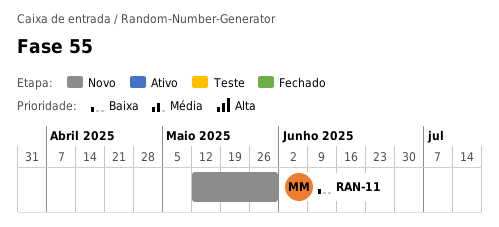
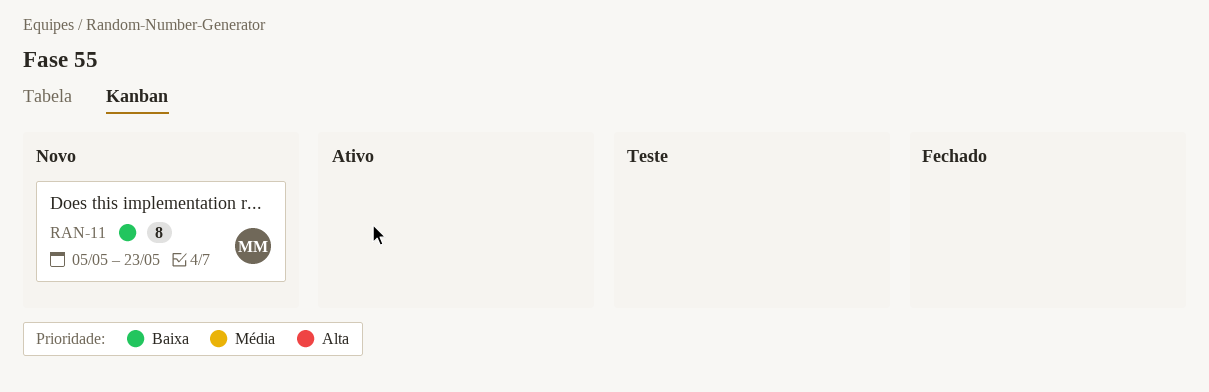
RAN-11, start: May 12 -> May 5
RAN-11, due: May 30 -> May 23

